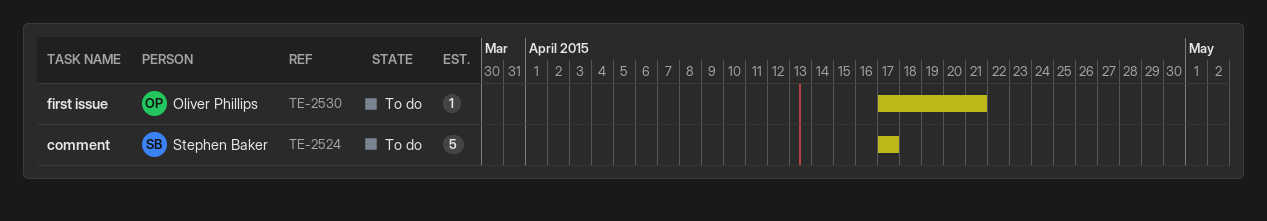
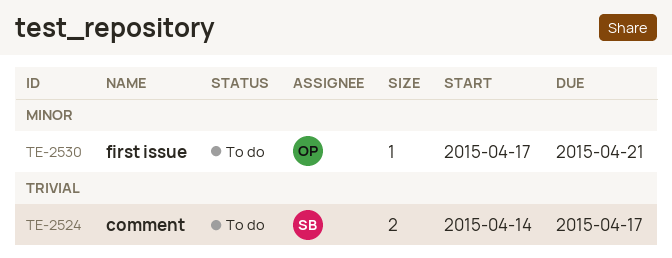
TE-2524, estimate: 5 -> 2
TE-2524, start: Apr 17 -> Apr 14

